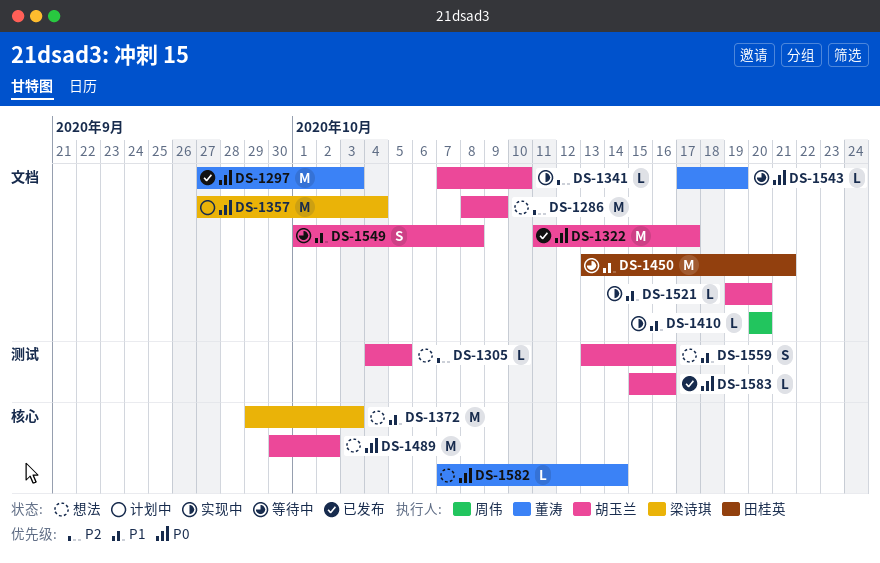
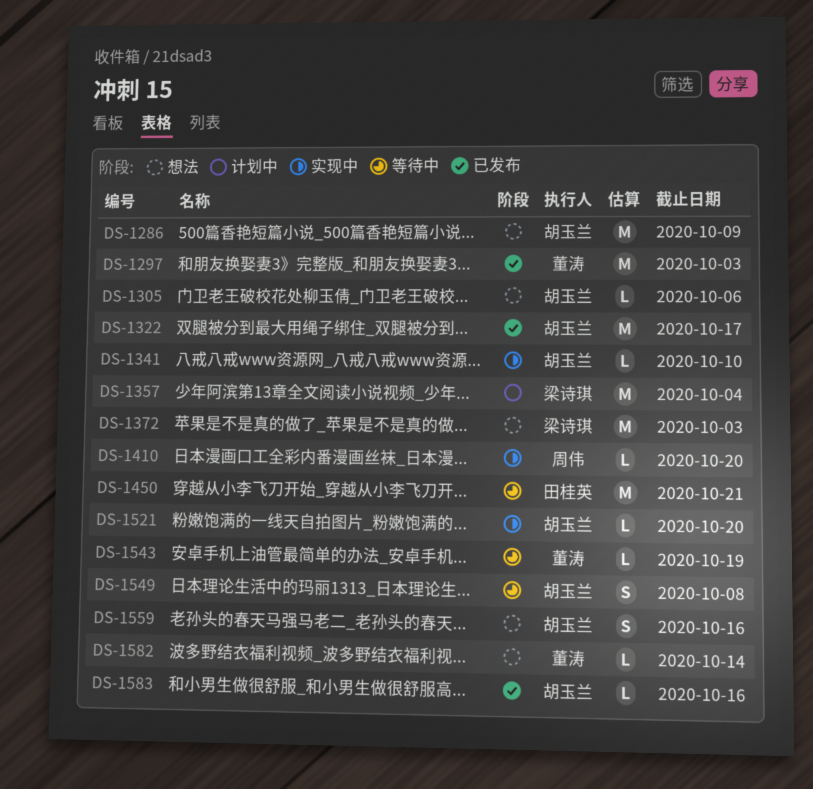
DS-1305, due: Oct 5 -> Oct 6
DS-1489: present -> none

